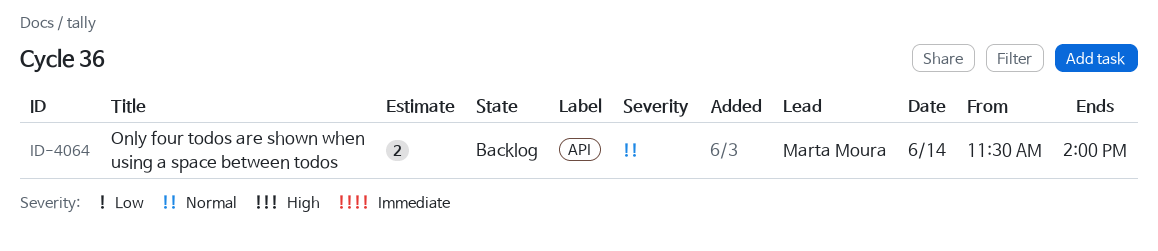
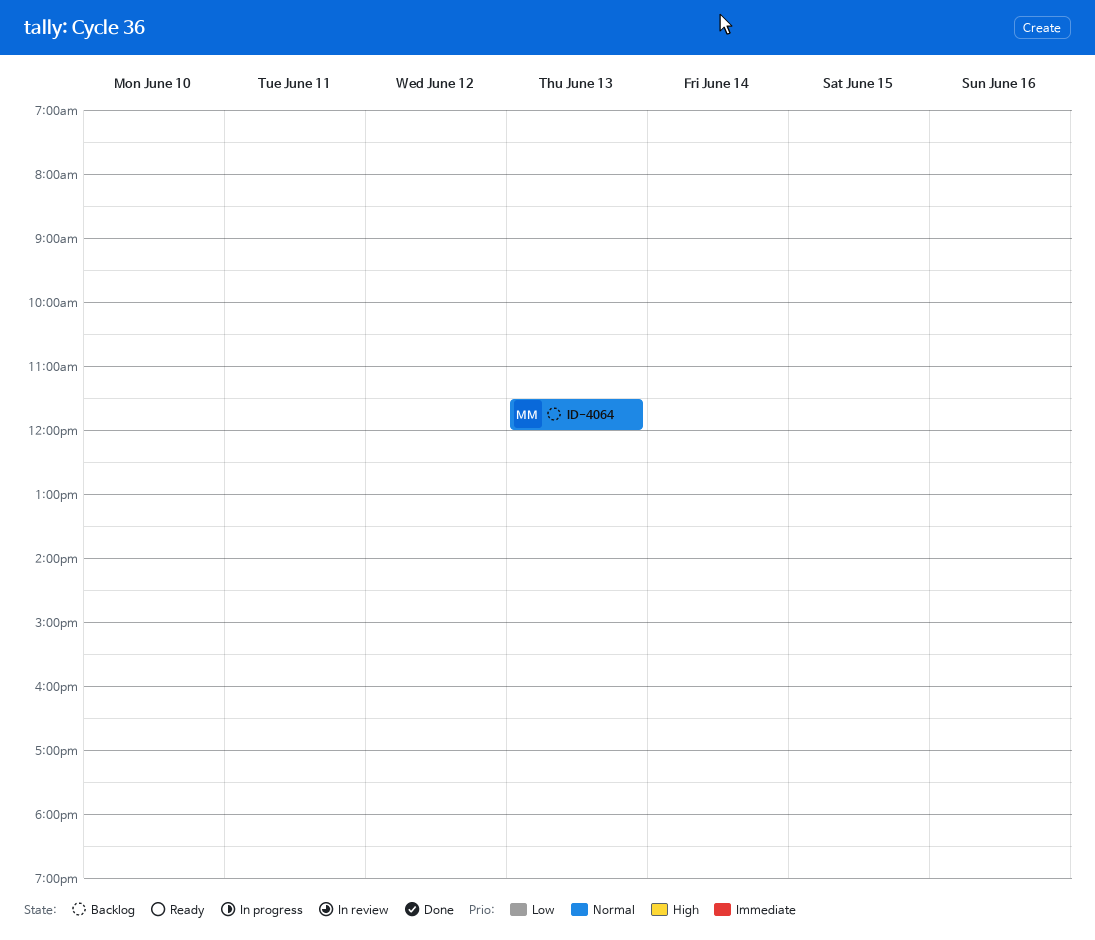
ID-4064, day: Jun 14 -> Jun 13
ID-4064, ends: 14:00 -> 12:00

